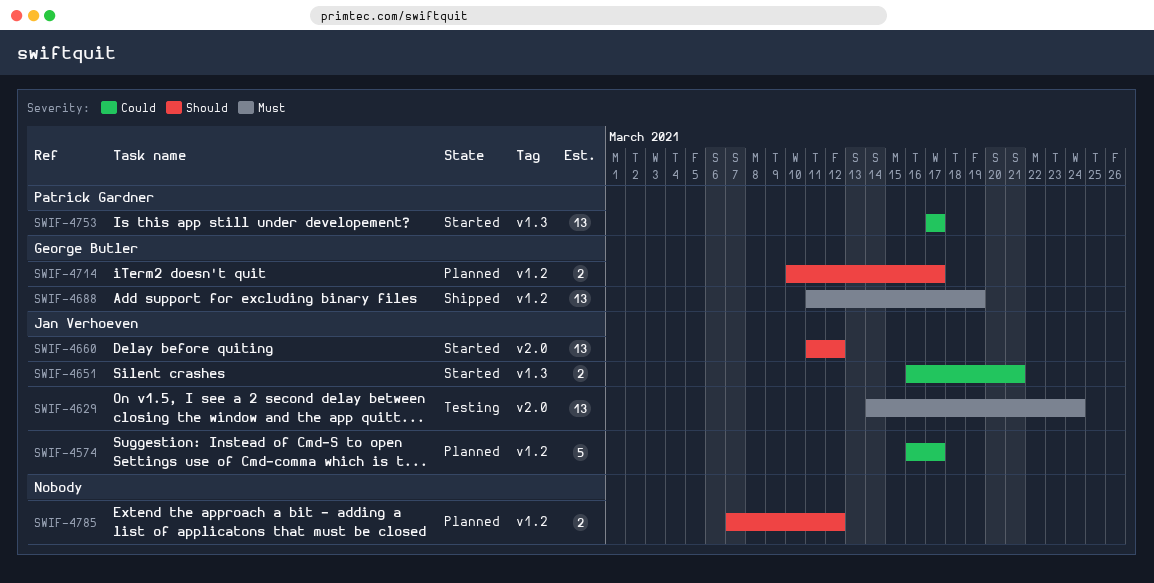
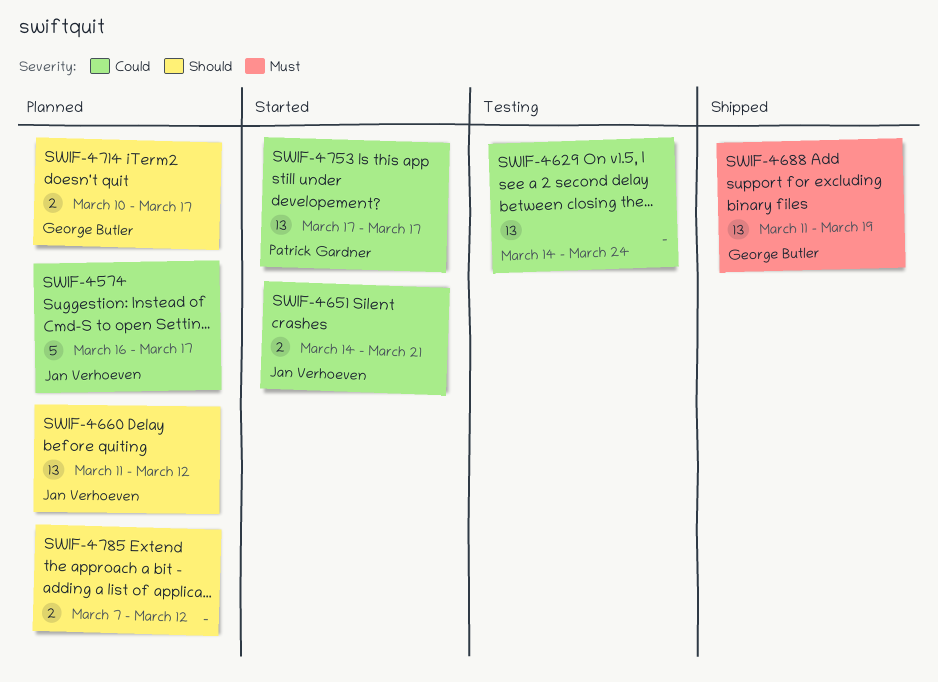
SWIF-4629, owner: Jan Verhoeven -> none
SWIF-4629, priority: Must -> Could
SWIF-4651, start: Mar 16 -> Mar 14
SWIF-4660, status: Started -> Planned

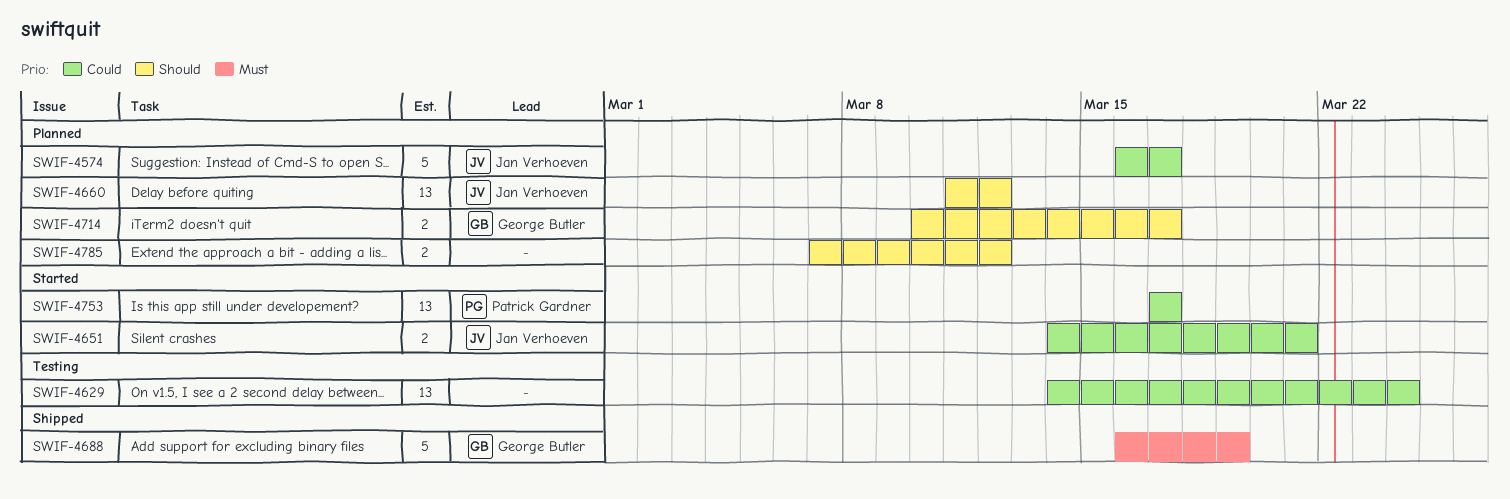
SWIF-4688, estimate: 13 -> 5
SWIF-4688, start: Mar 11 -> Mar 16

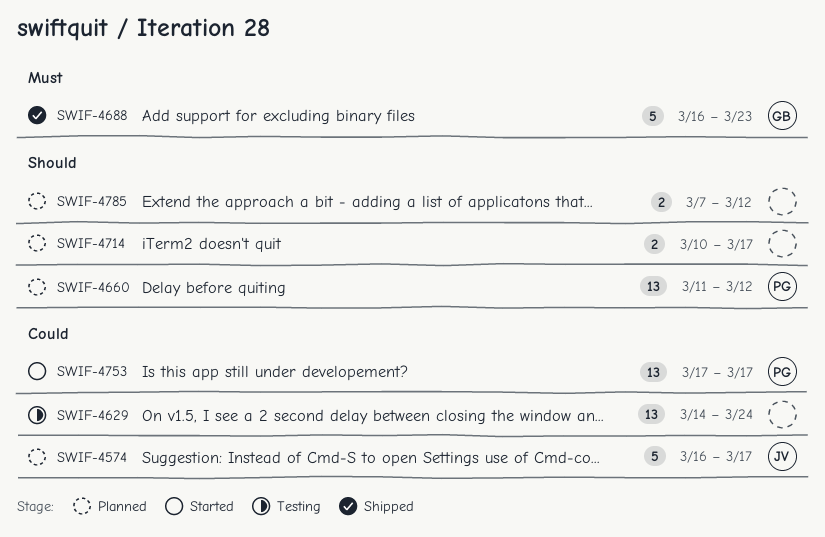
SWIF-4651: present -> none
SWIF-4660, owner: Jan Verhoeven -> Patrick Gardner
SWIF-4688, due: Mar 19 -> Mar 23
SWIF-4714, owner: George Butler -> none

